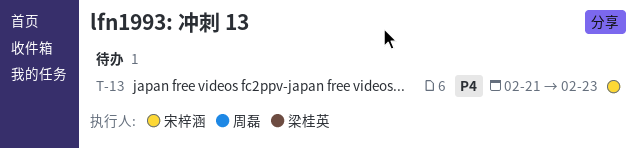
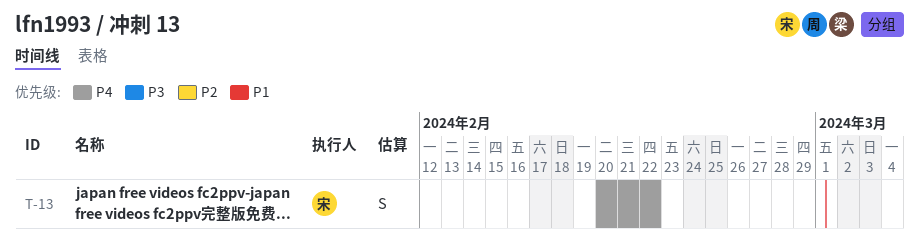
T-13, start: Feb 21 -> Feb 20
T-13, due: Feb 23 -> Feb 22

